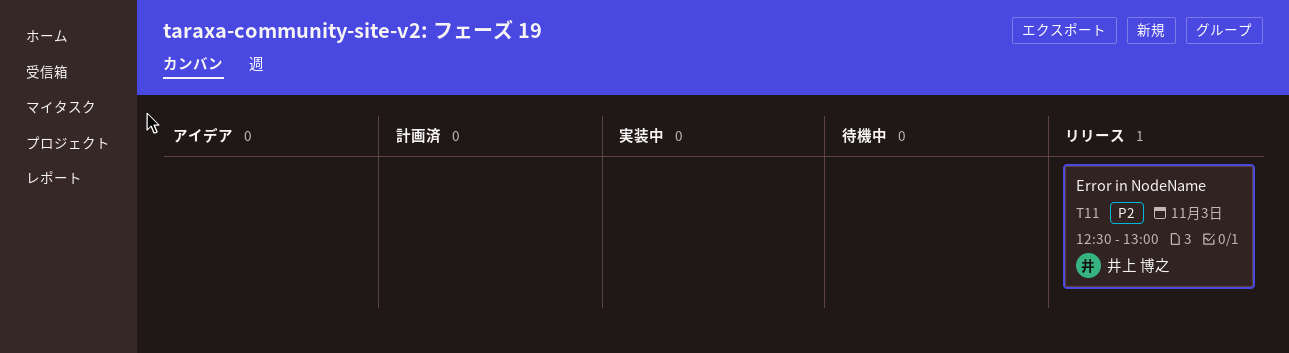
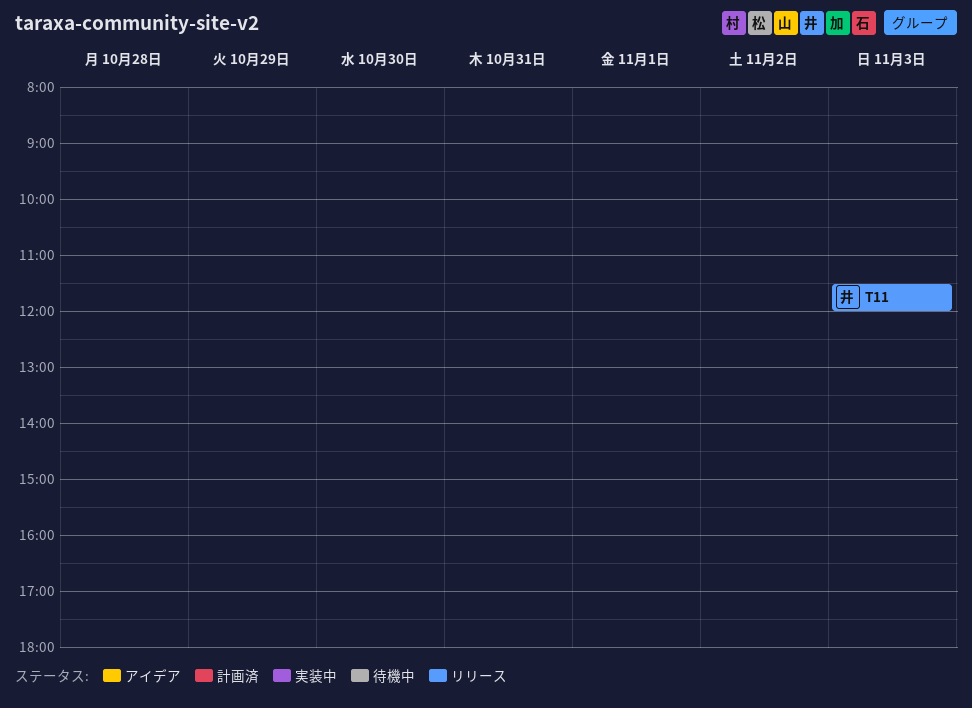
T11, begins: 12:30 -> 11:30
T11, ends: 13:00 -> 12:00

